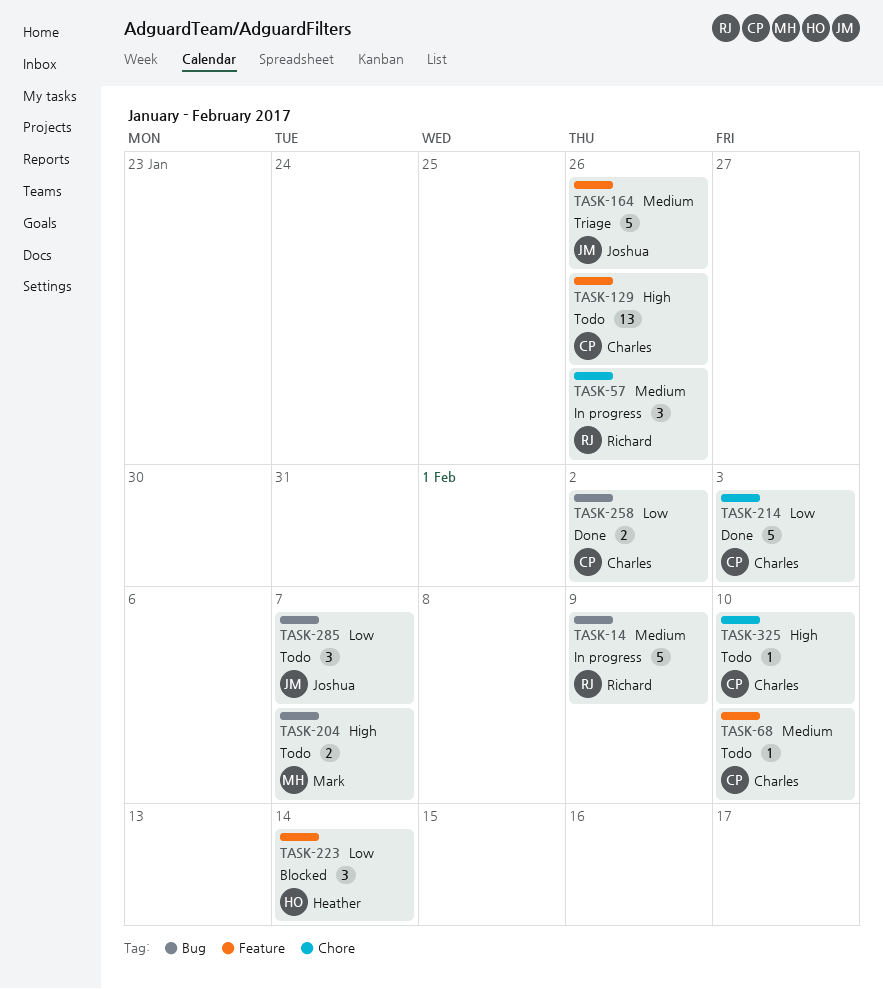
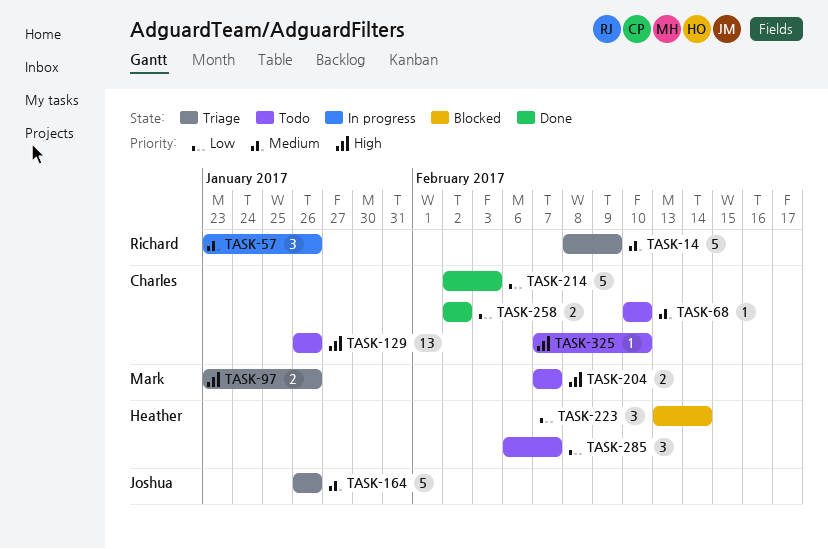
TASK-14, status: In progress -> Triage
TASK-97: none -> present
TASK-285, owner: Joshua -> Heather

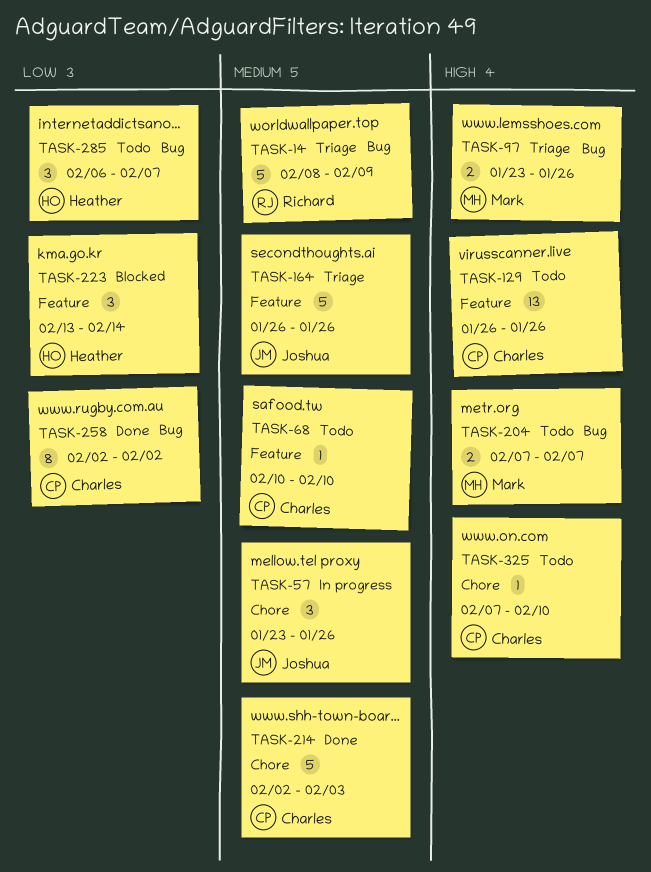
TASK-57, owner: Richard -> Joshua
TASK-214, priority: Low -> Medium
TASK-258, estimate: 2 -> 8

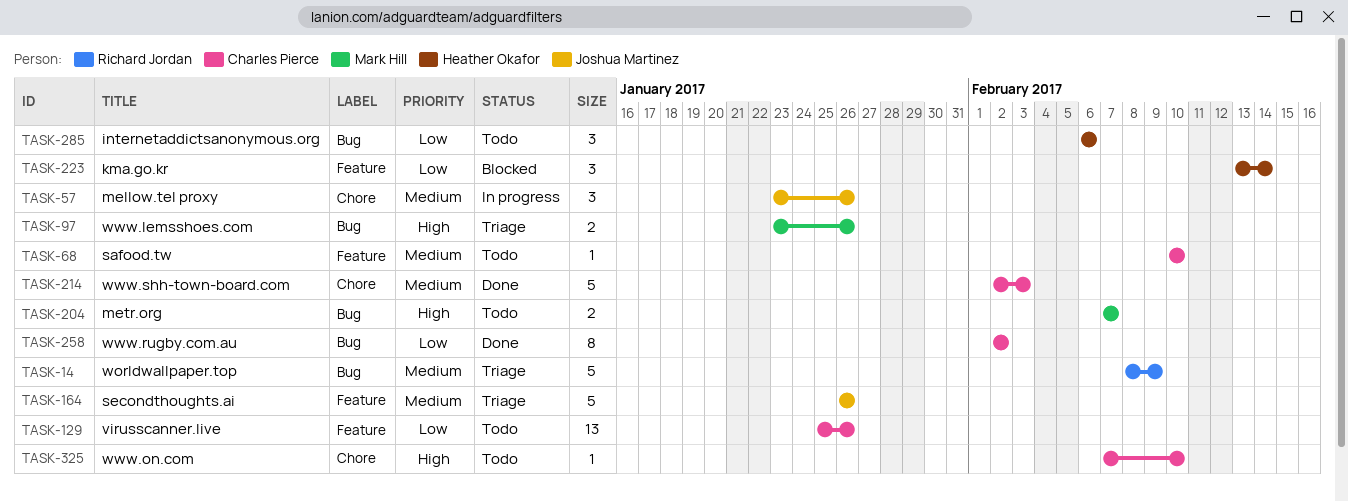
TASK-129, priority: High -> Low
TASK-129, start: Jan 26 -> Jan 25
TASK-285, due: Feb 7 -> Feb 6

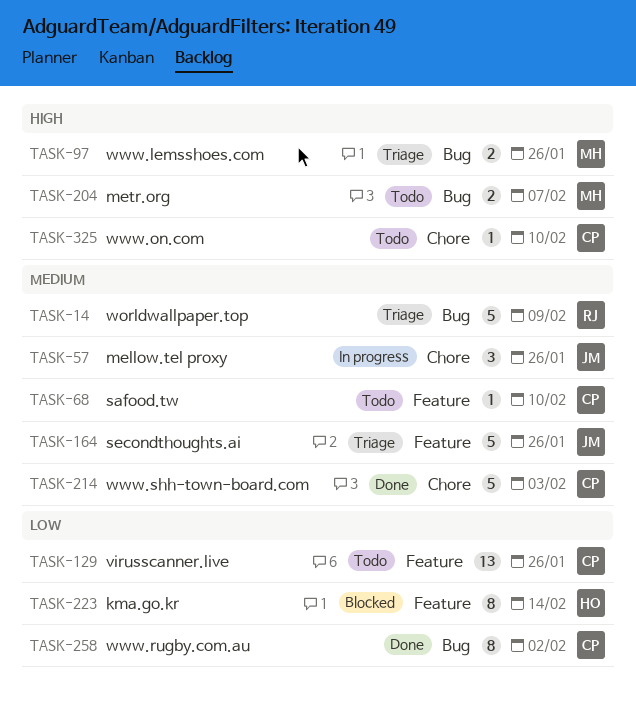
TASK-223, estimate: 3 -> 8
TASK-285: present -> none

